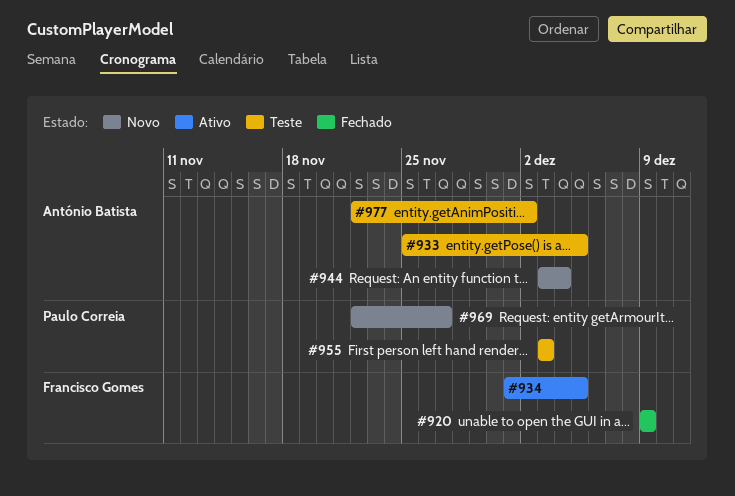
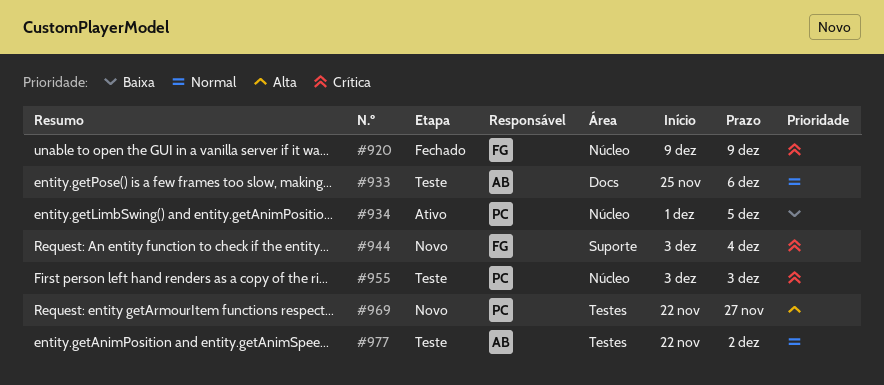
#933, due: Dec 5 -> Dec 6
#934, owner: Francisco Gomes -> Paulo Correia
#944, owner: António Batista -> Francisco Gomes

